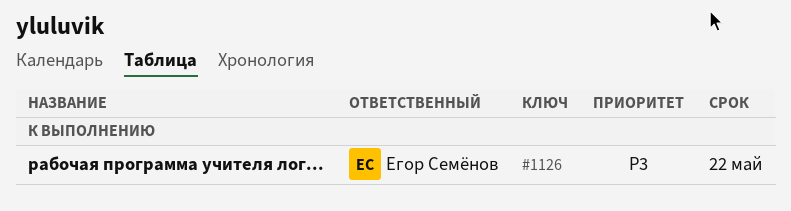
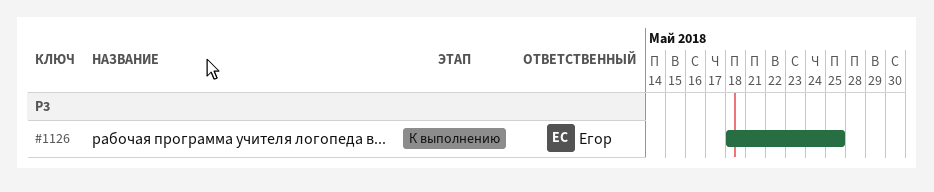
#1126, due: May 22 -> May 25

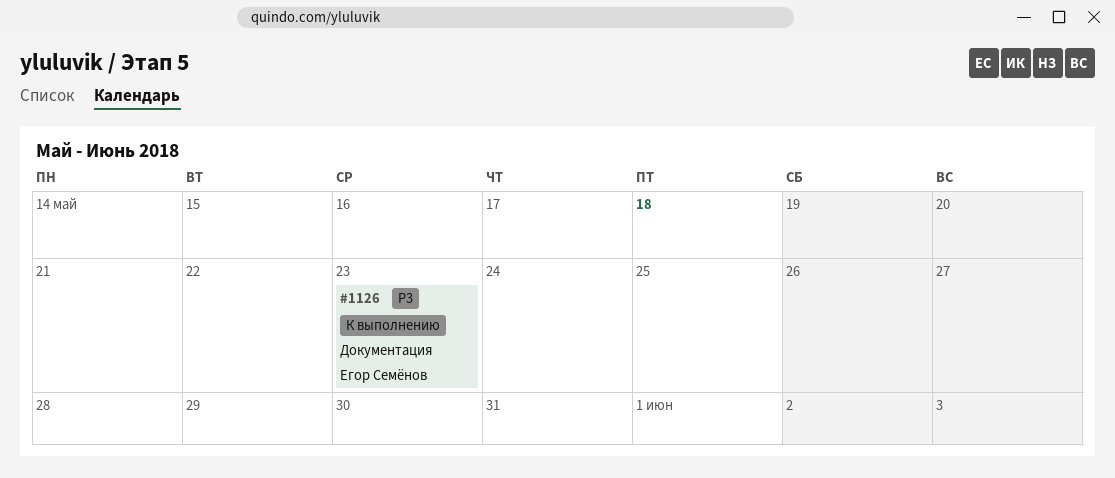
#1126, due: May 25 -> May 23

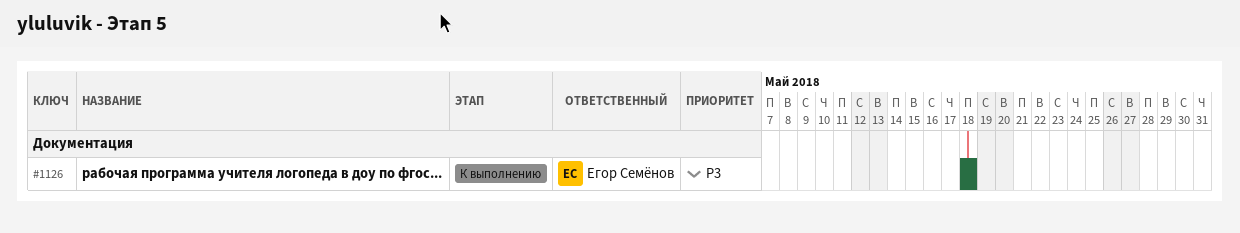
#1126, due: May 23 -> May 18

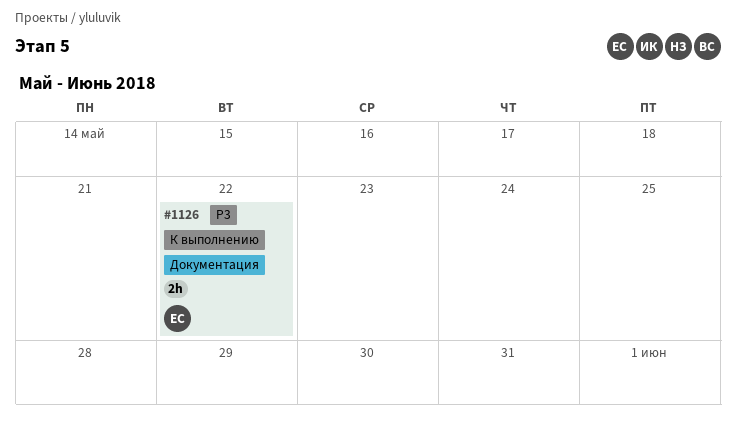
#1126, due: May 18 -> May 22

